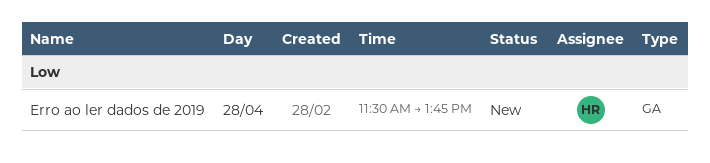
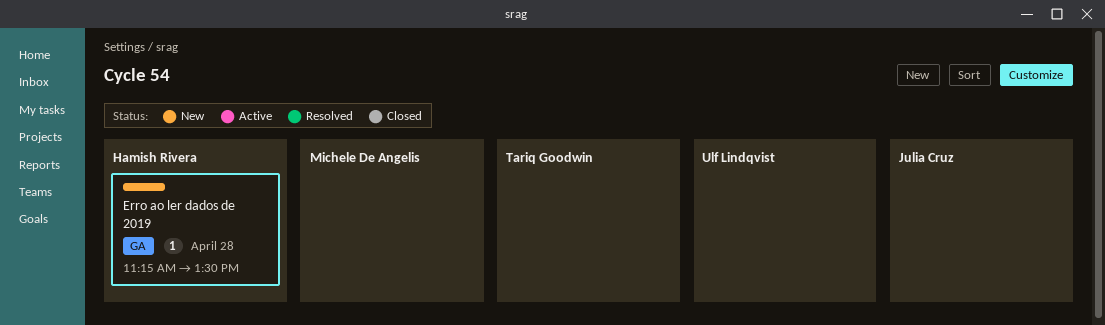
Erro ao ler dados de 2019, begins: 11:30 -> 11:15
Erro ao ler dados de 2019, ends: 13:45 -> 13:30

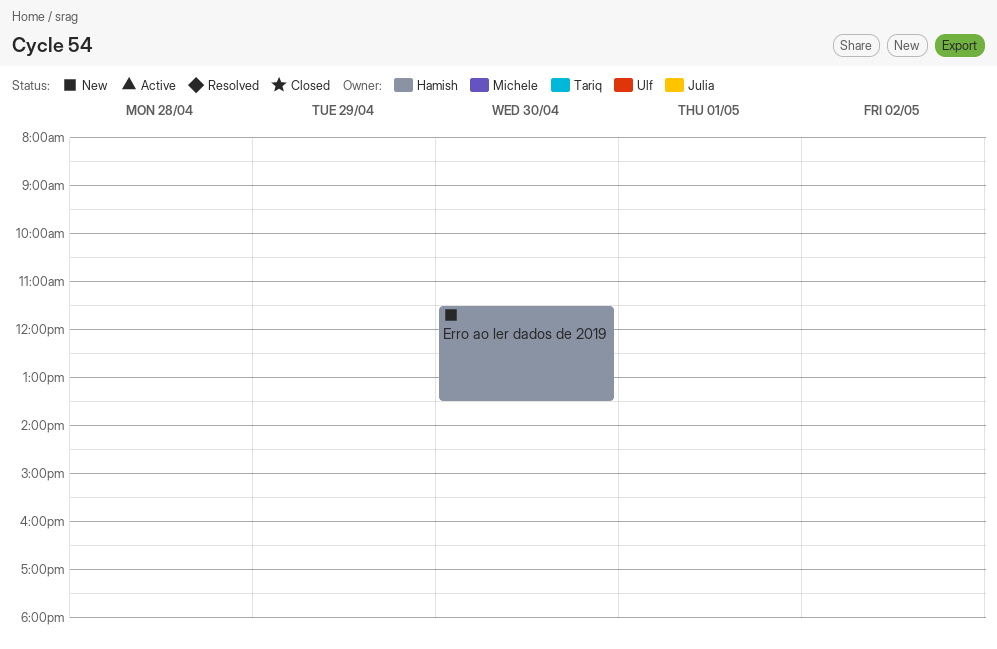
Erro ao ler dados de 2019, day: Apr 28 -> Apr 30
Erro ao ler dados de 2019, begins: 11:15 -> 11:30

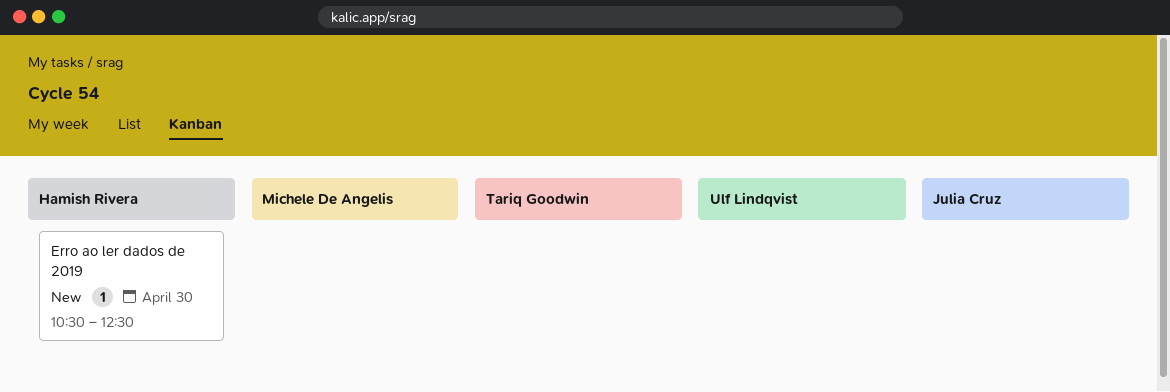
Erro ao ler dados de 2019, begins: 11:30 -> 10:30
Erro ao ler dados de 2019, ends: 13:30 -> 12:30

